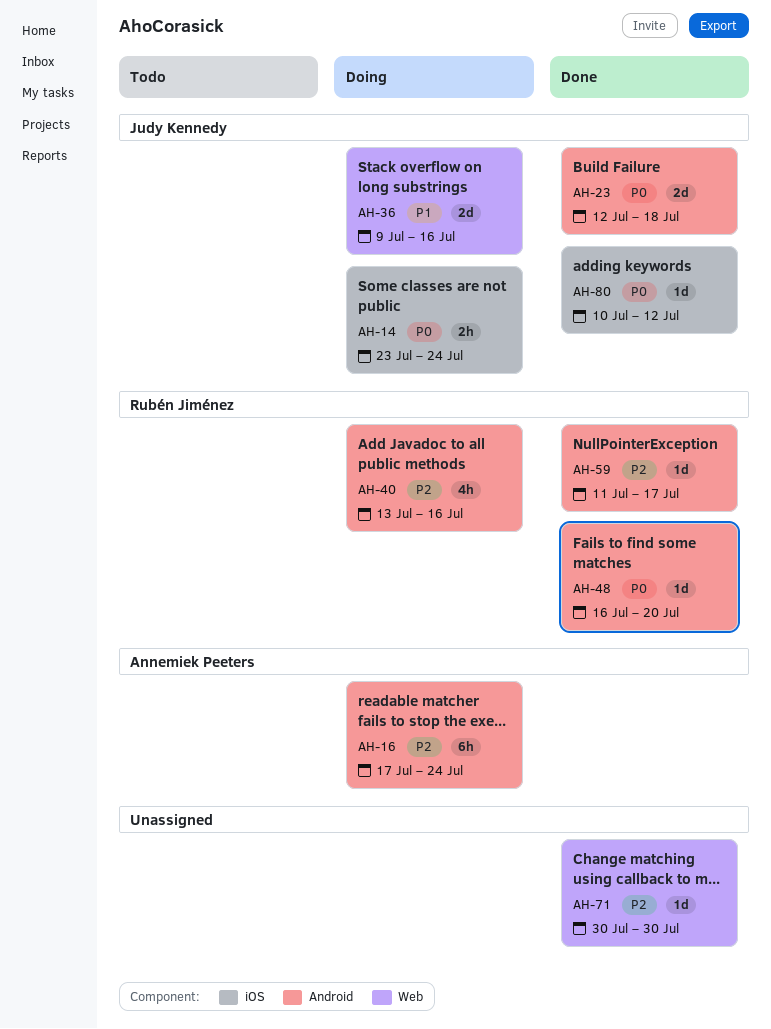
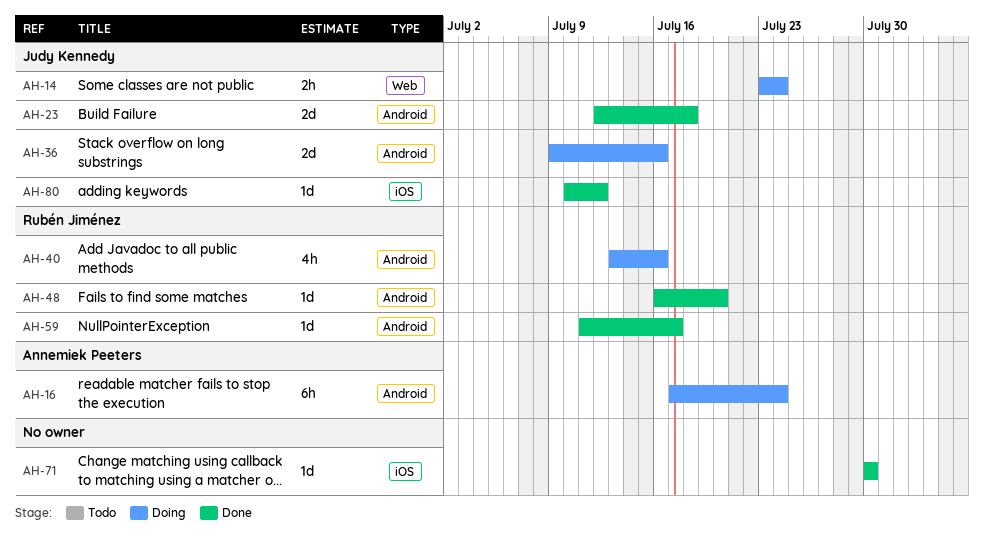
AH-14, label: iOS -> Web
AH-36, label: Web -> Android
AH-71, label: Web -> iOS

